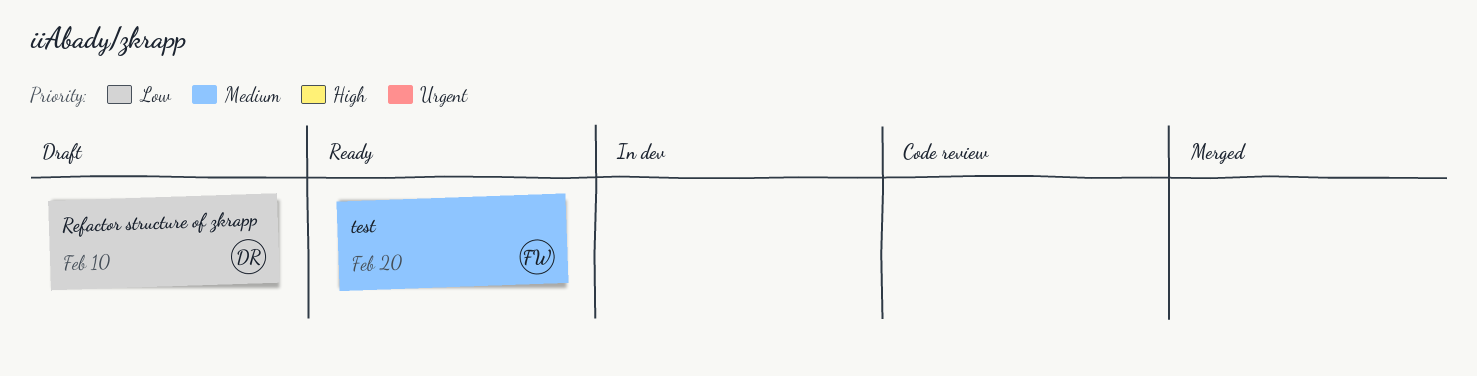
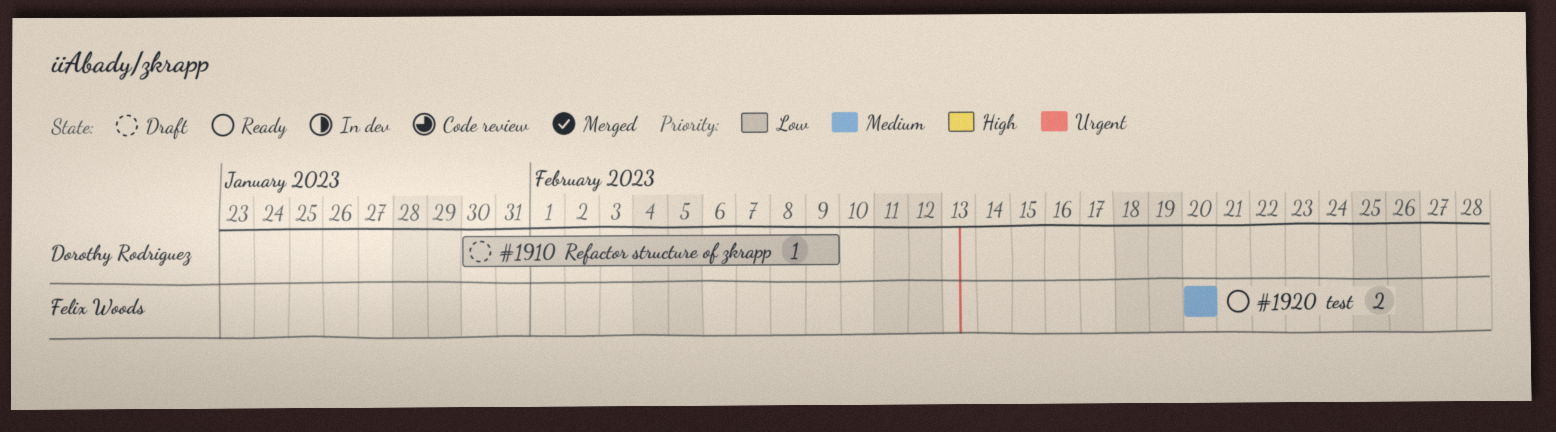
Refactor structure of zkrapp, due: Feb 10 -> Feb 9

